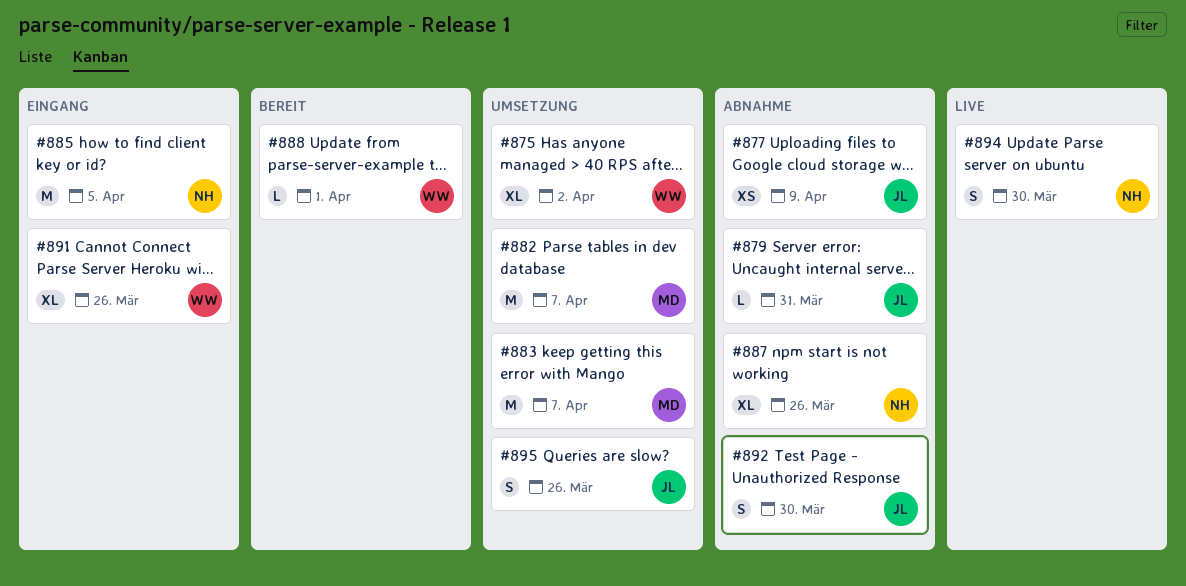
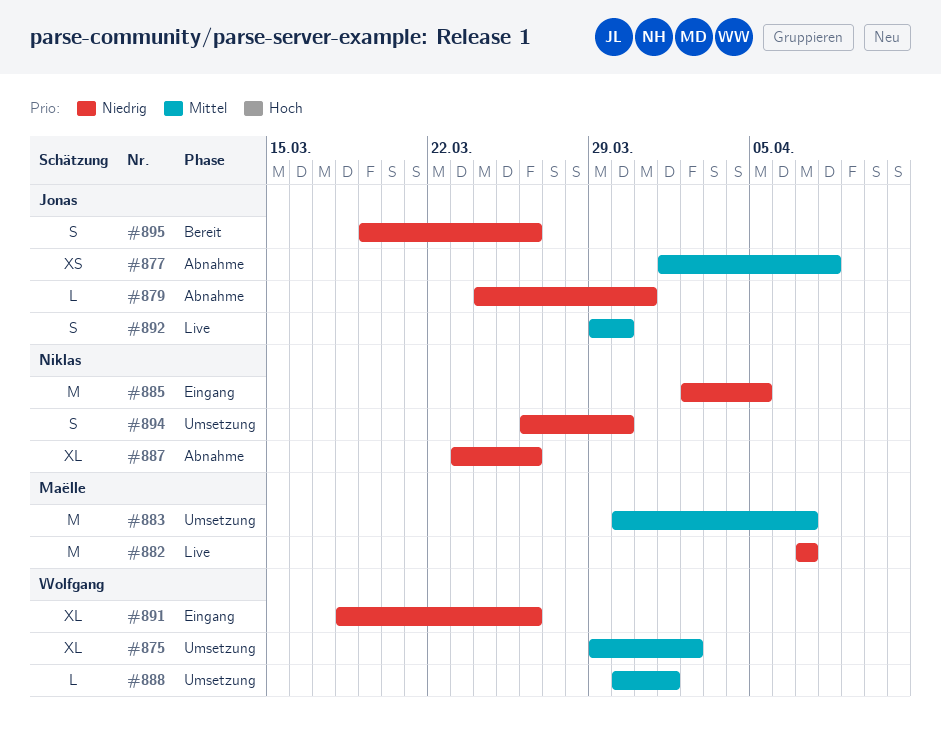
#877, due: Apr 9 -> Apr 8
#882, status: Umsetzung -> Live
#888, status: Bereit -> Umsetzung
#892, status: Abnahme -> Live
#894, status: Live -> Umsetzung
#895, status: Umsetzung -> Bereit

